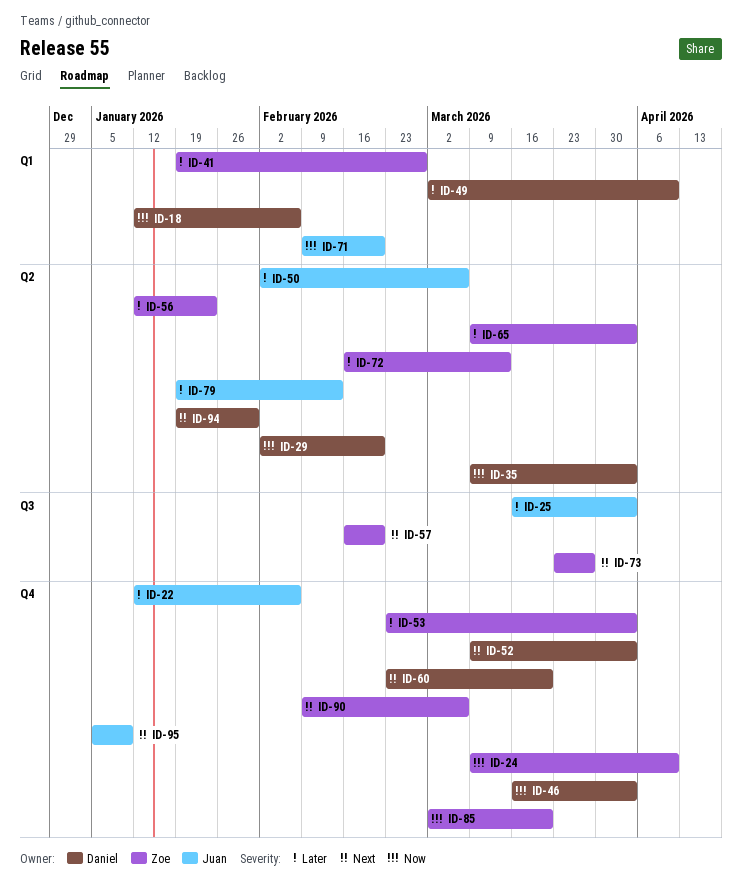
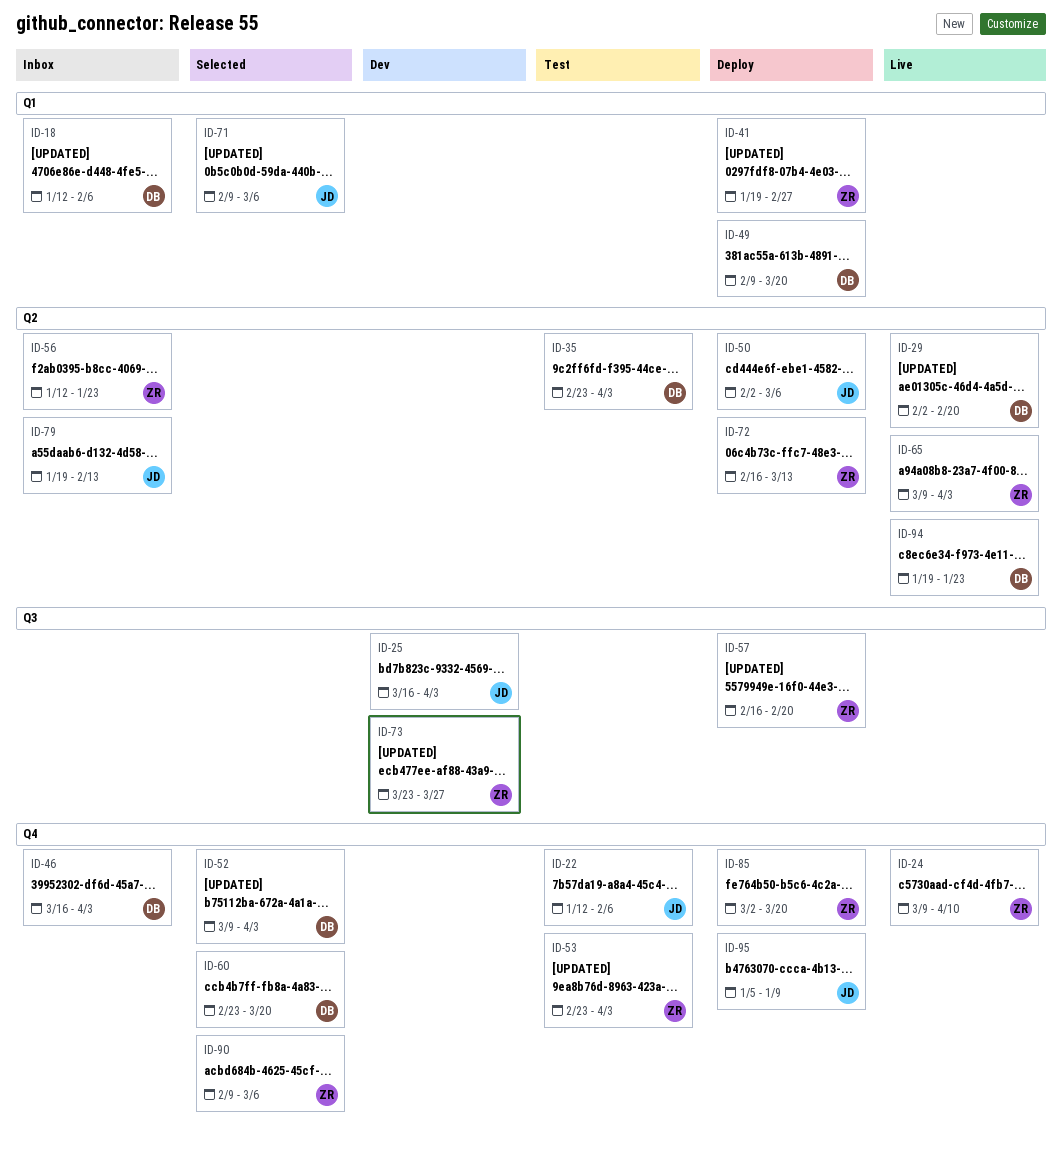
ID-35, start: Mar 9 -> Feb 23
ID-49, start: Mar 2 -> Feb 9
ID-49, due: Apr 10 -> Mar 20
ID-71, due: Feb 20 -> Mar 6
ID-94, due: Jan 30 -> Jan 23

